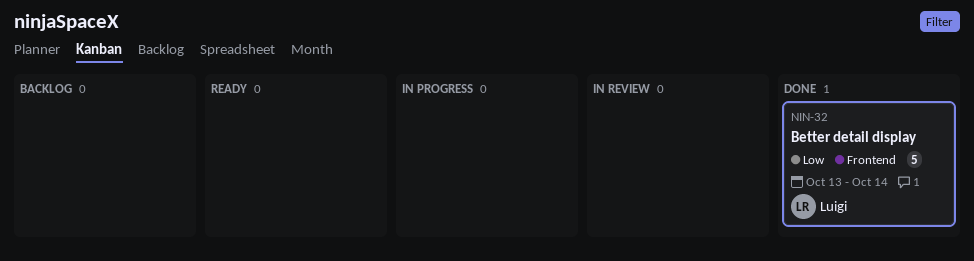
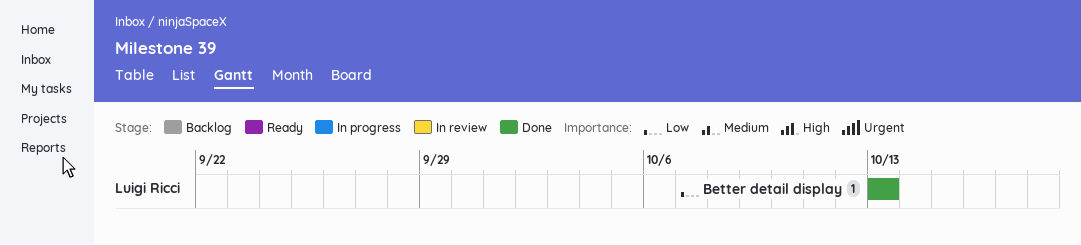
Better detail display, estimate: 5 -> 1
Better detail display, due: Oct 14 -> Oct 13

